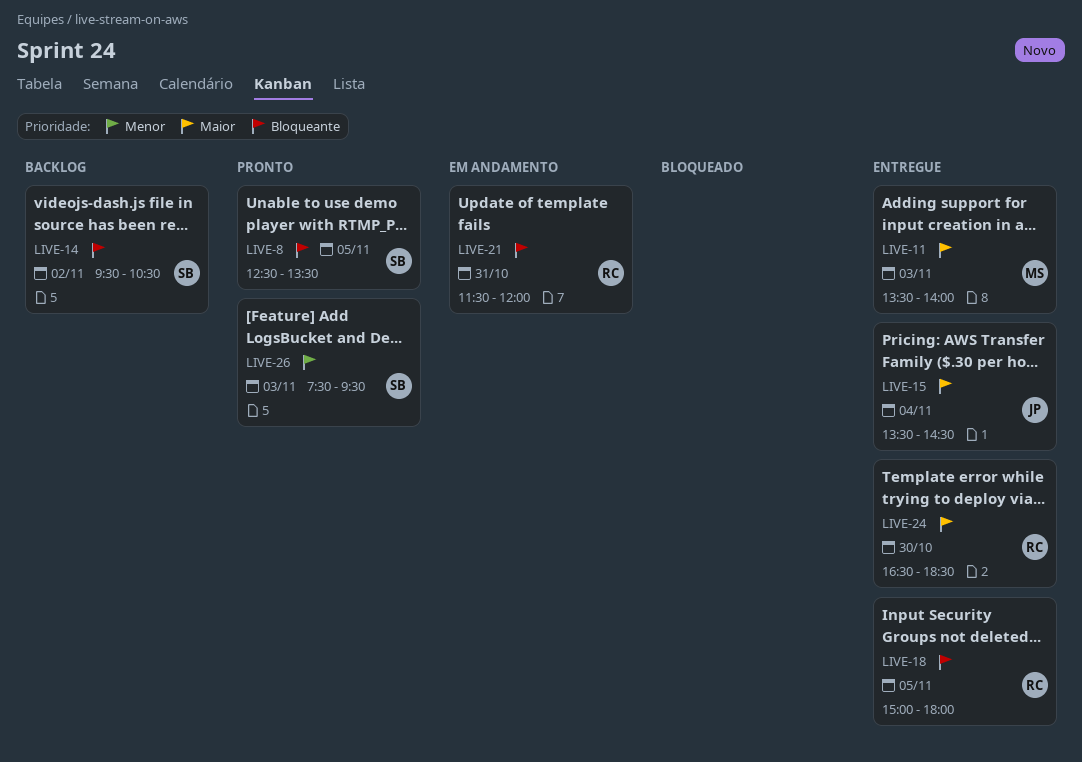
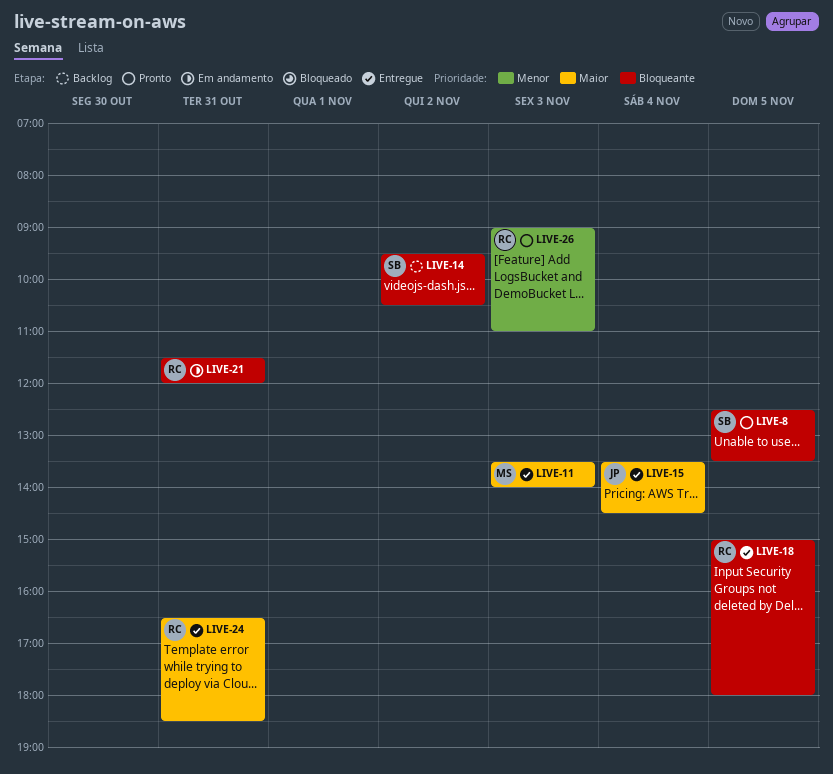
LIVE-24, day: Oct 30 -> Oct 31
LIVE-26, owner: SB -> RC
LIVE-26, begins: 07:30 -> 09:00
LIVE-26, ends: 09:30 -> 11:00

